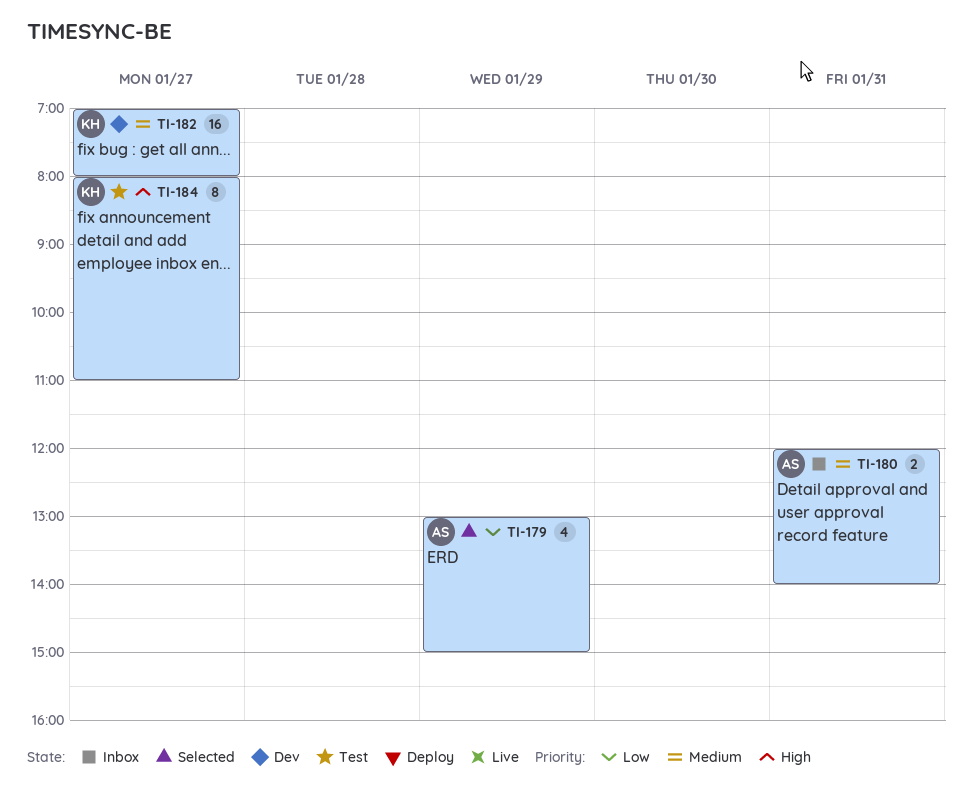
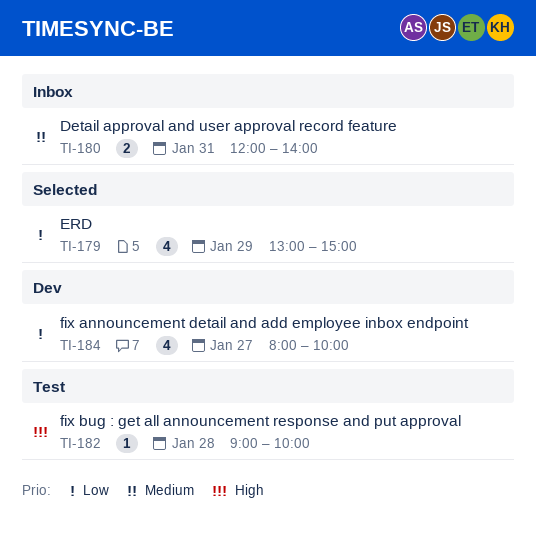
TI-182, status: Dev -> Test
TI-182, priority: Medium -> High
TI-182, estimate: 16 -> 1
TI-182, day: Jan 27 -> Jan 28
TI-182, begins: 07:00 -> 09:00
TI-182, ends: 08:00 -> 10:00
TI-184, status: Test -> Dev
TI-184, priority: High -> Low
TI-184, estimate: 8 -> 4
TI-184, ends: 11:00 -> 10:00

